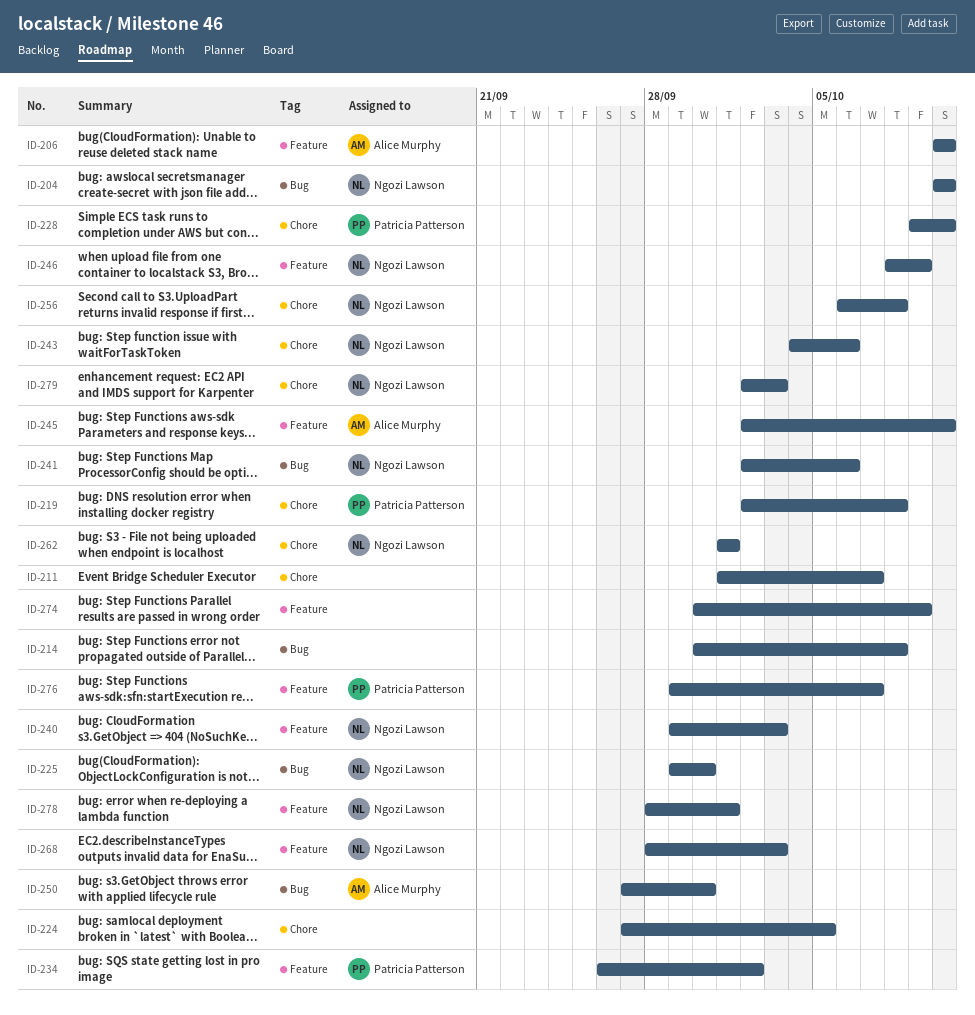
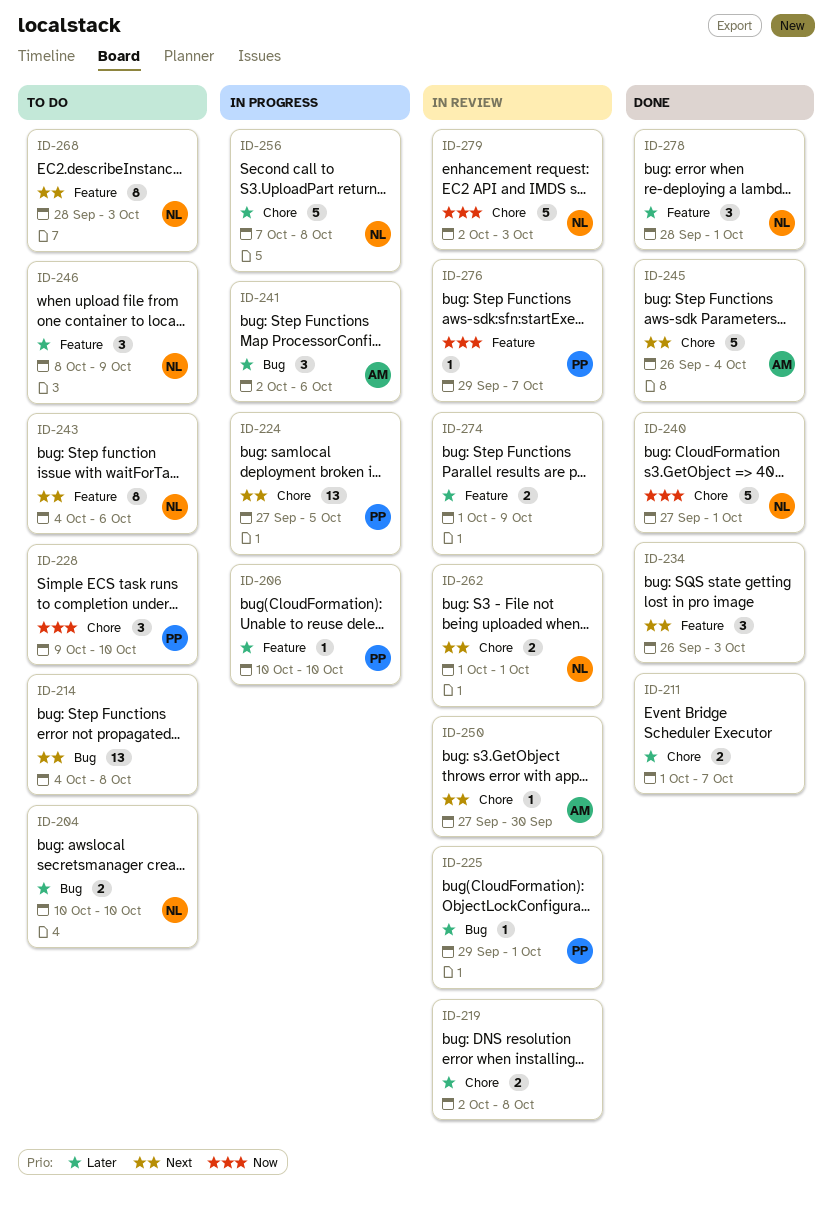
ID-206, owner: Alice Murphy -> Patricia Patterson
ID-214, start: Sep 30 -> Oct 4
ID-219, owner: Patricia Patterson -> none
ID-224, owner: none -> Patricia Patterson
ID-225, owner: Ngozi Lawson -> Patricia Patterson
ID-225, due: Sep 30 -> Oct 1
ID-234, owner: Patricia Patterson -> none
ID-234, due: Oct 2 -> Oct 3
ID-240, label: Feature -> Chore
ID-240, start: Sep 29 -> Sep 27
ID-240, due: Oct 3 -> Oct 1
ID-241, owner: Ngozi Lawson -> Alice Murphy
ID-243, label: Chore -> Feature
ID-245, label: Feature -> Chore
ID-245, start: Oct 2 -> Sep 26
ID-245, due: Oct 10 -> Oct 4
ID-250, label: Bug -> Chore
ID-256, start: Oct 6 -> Oct 7
ID-274, start: Sep 30 -> Oct 1

